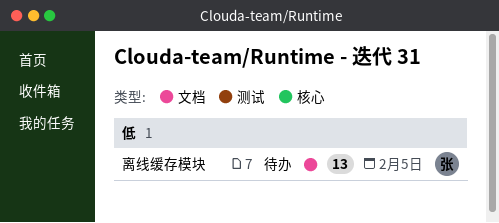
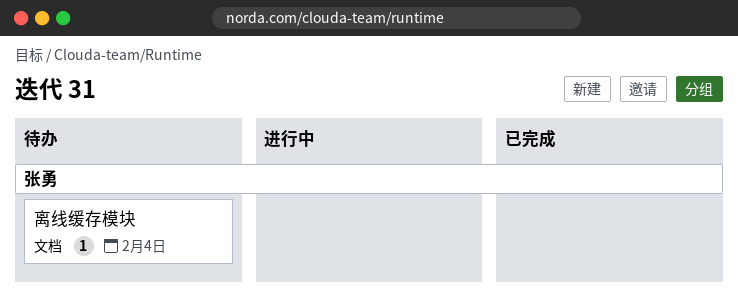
离线缓存模块, estimate: 13 -> 1
离线缓存模块, due: Feb 5 -> Feb 4

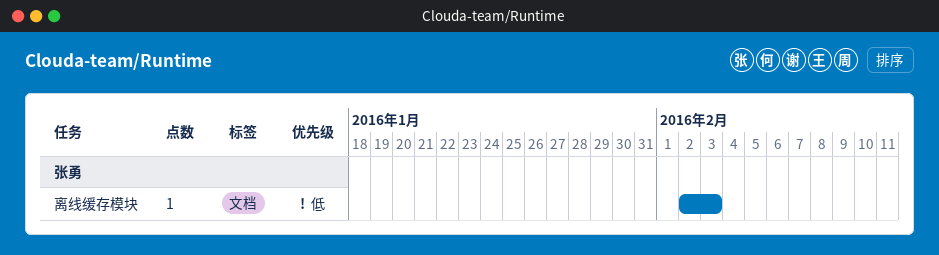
离线缓存模块, due: Feb 4 -> Feb 3

